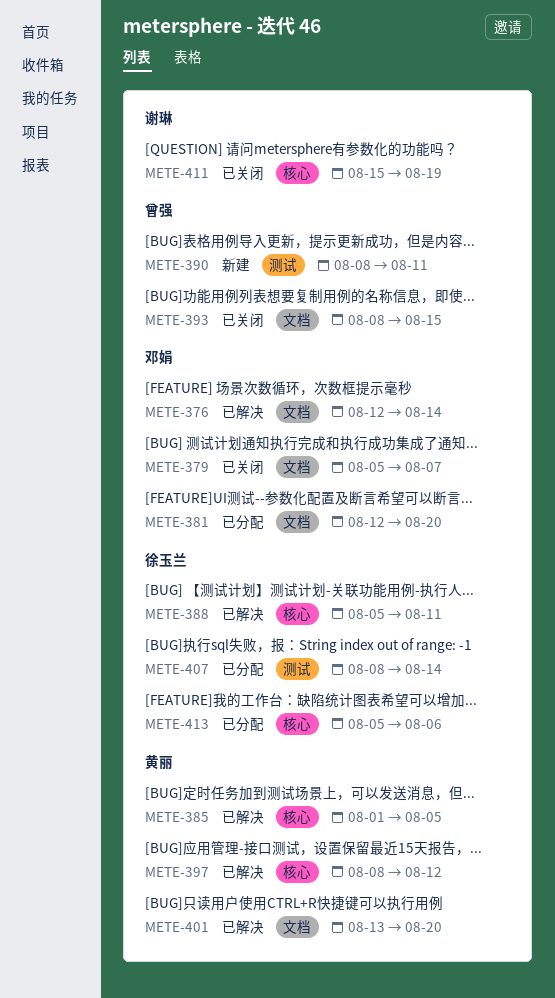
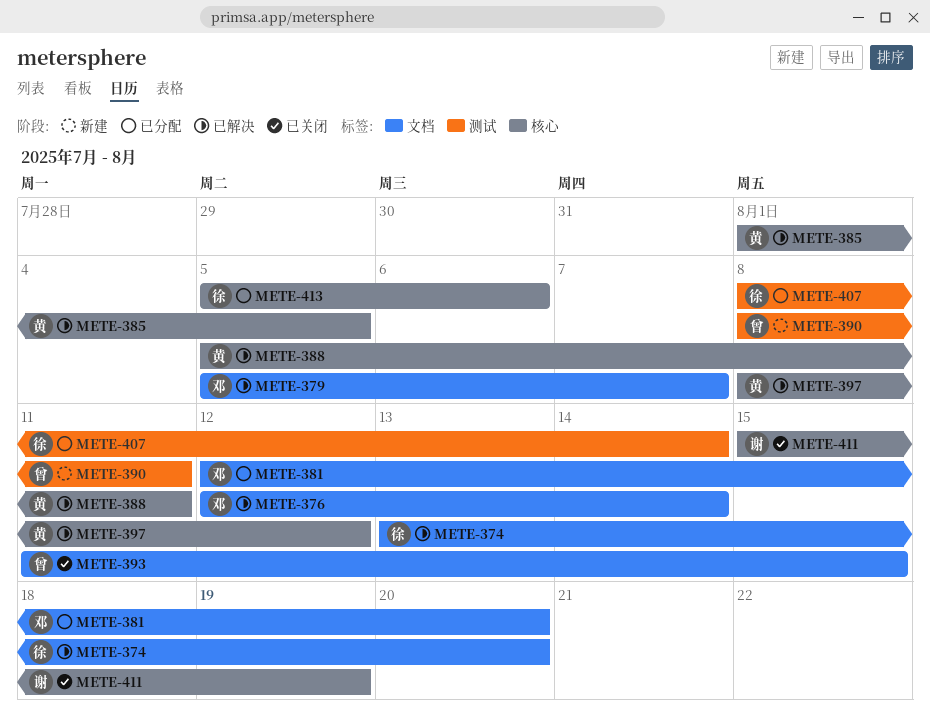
METE-374: none -> present
METE-379, status: 已关闭 -> 已解决
METE-388, owner: 徐玉兰 -> 黄丽
METE-393, start: Aug 8 -> Aug 11
METE-401: present -> none

